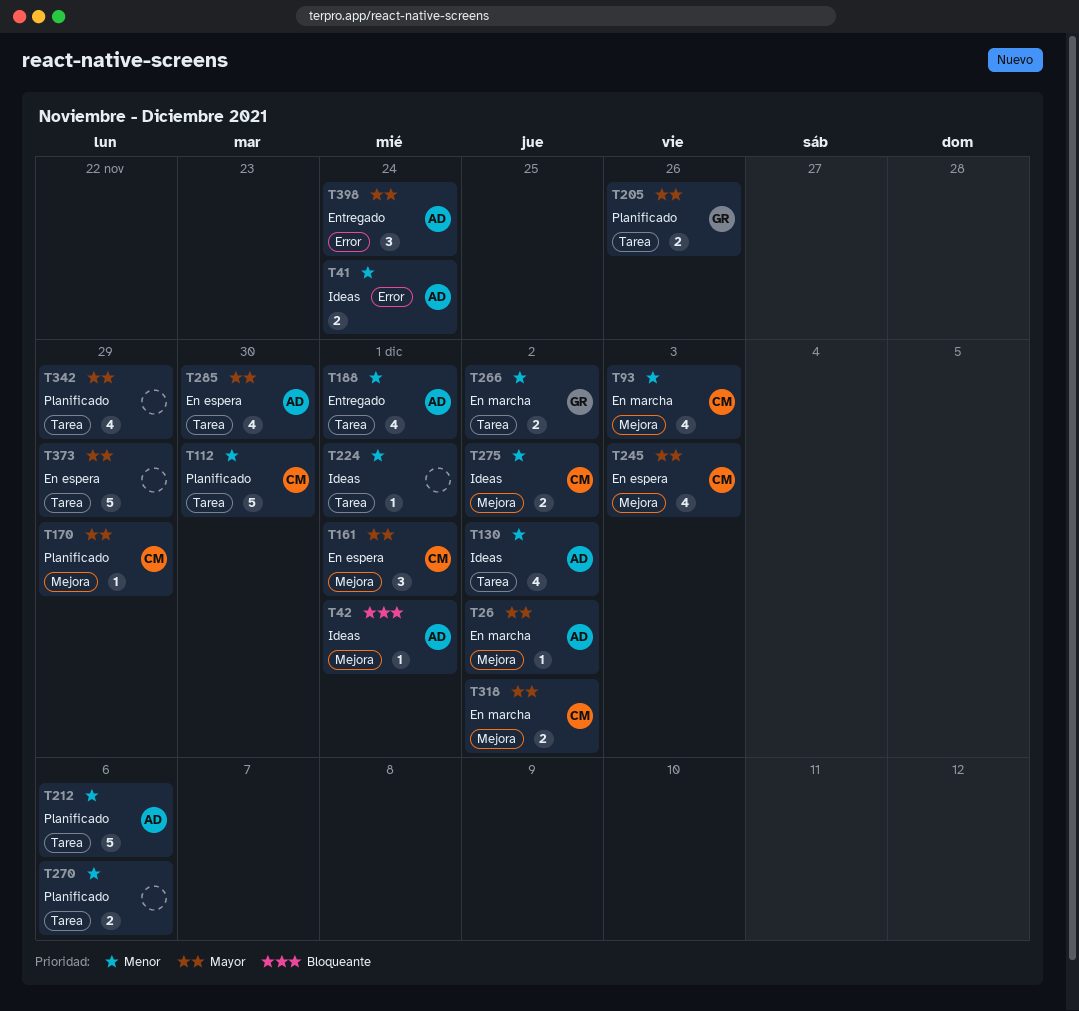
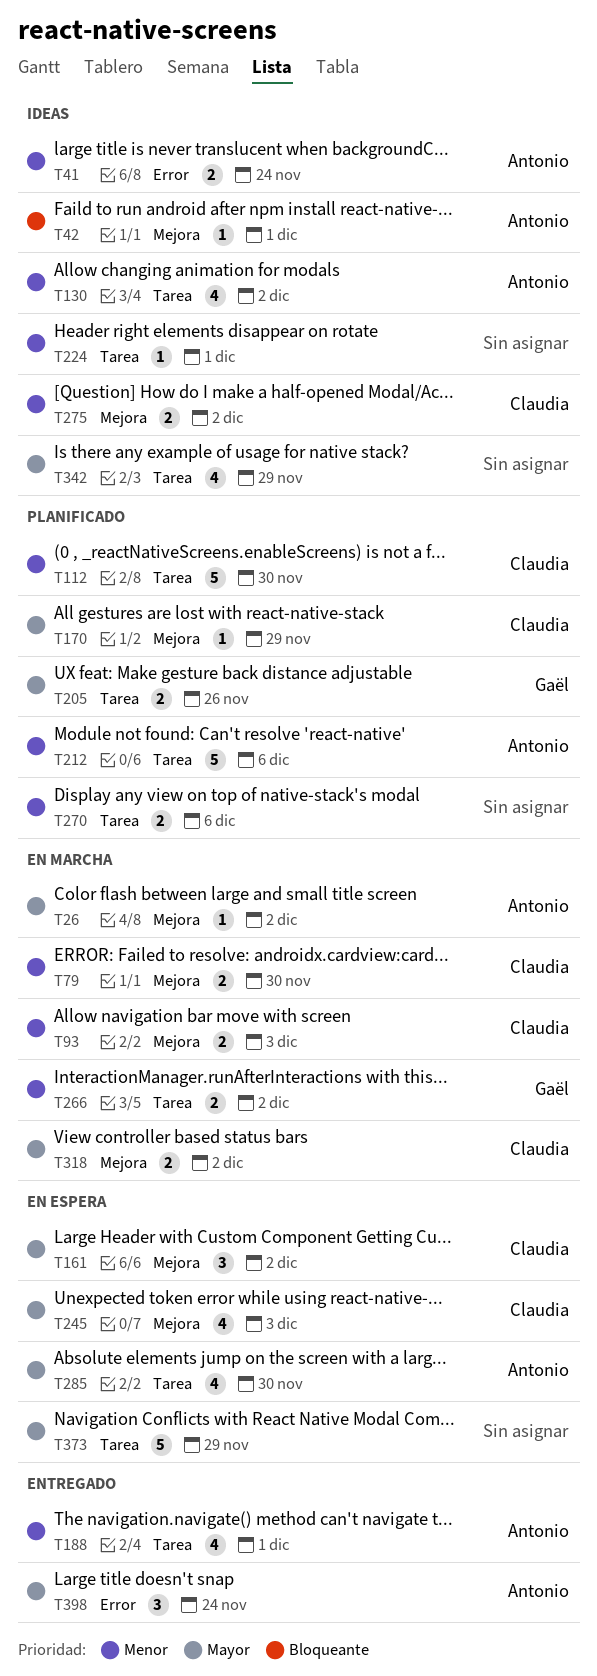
T79: none -> present
T93, estimate: 4 -> 2
T161, due: Dec 1 -> Dec 2
T342, status: Planificado -> Ideas

